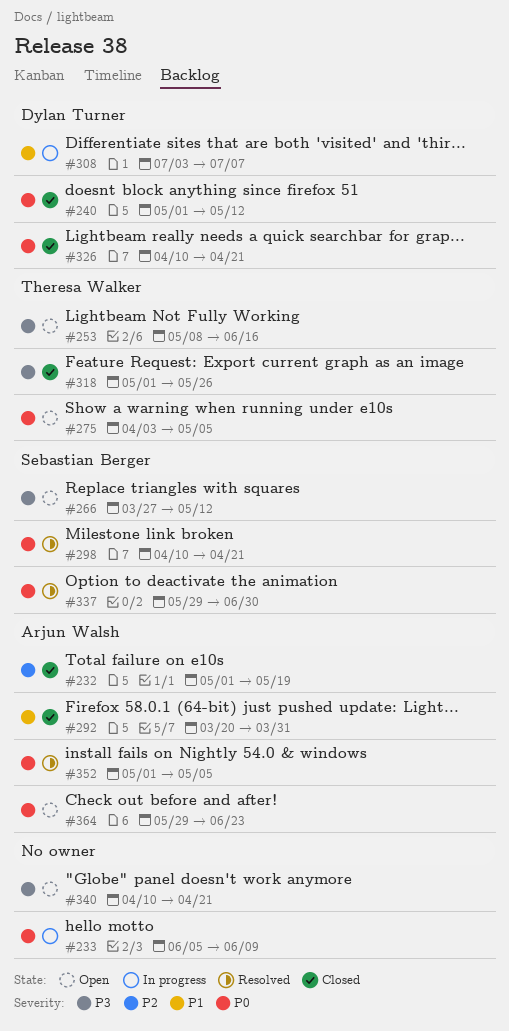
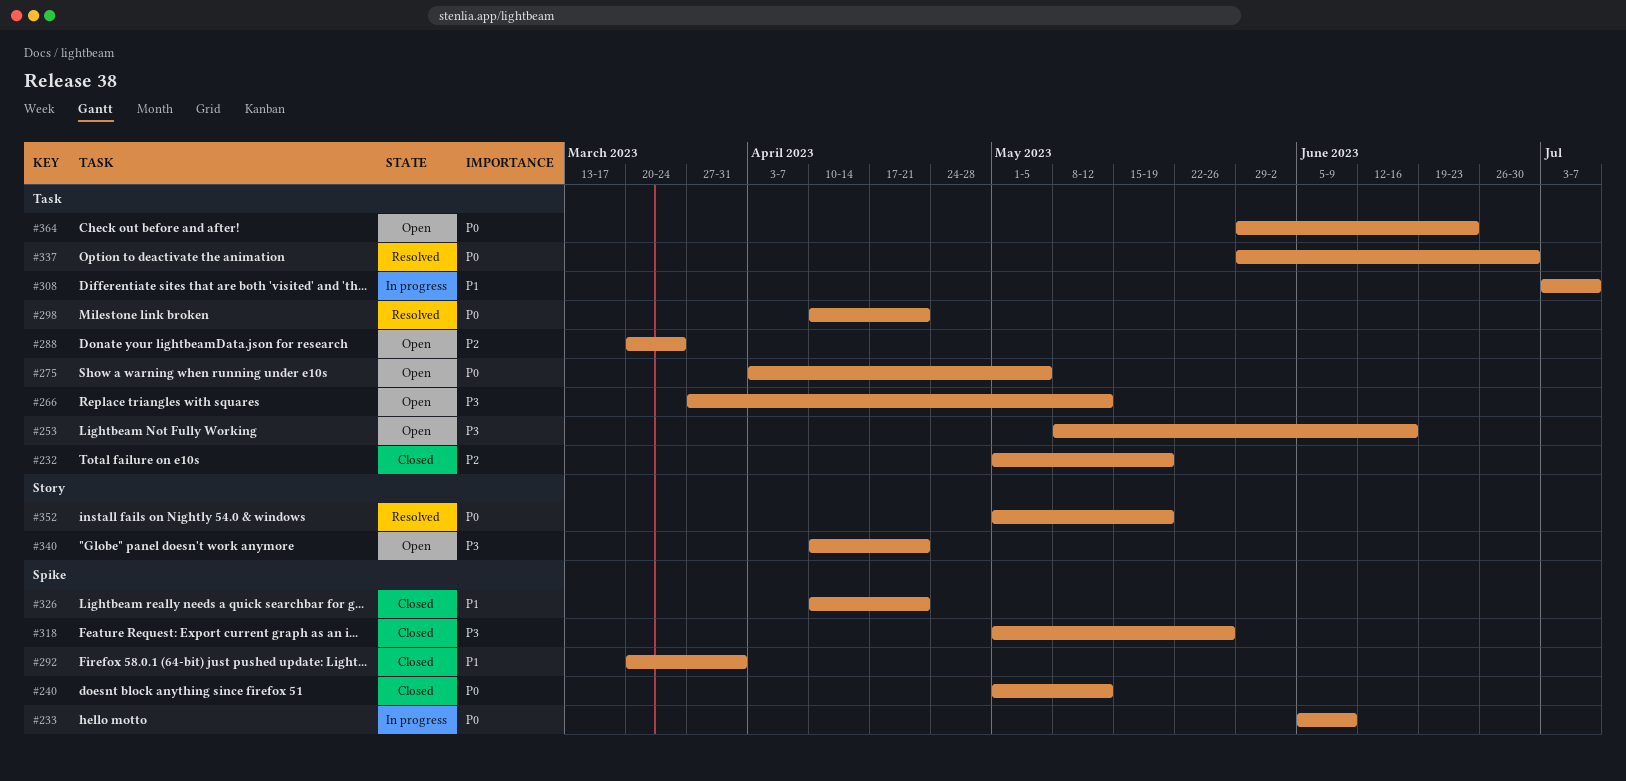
#288: none -> present
#326, priority: P0 -> P1
#352, due: May 5 -> May 19

